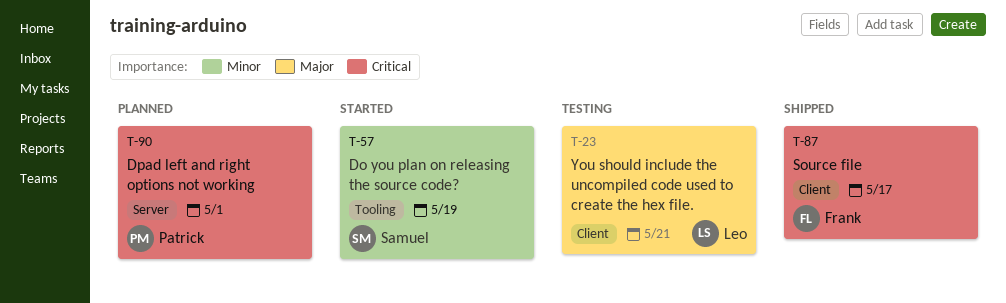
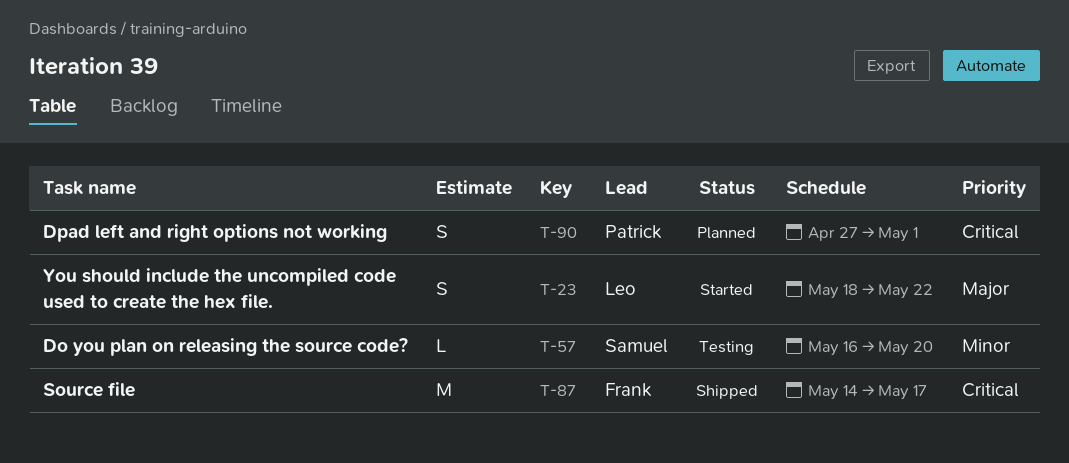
T-23, status: Testing -> Started
T-23, due: May 21 -> May 22
T-57, status: Started -> Testing
T-57, due: May 19 -> May 20

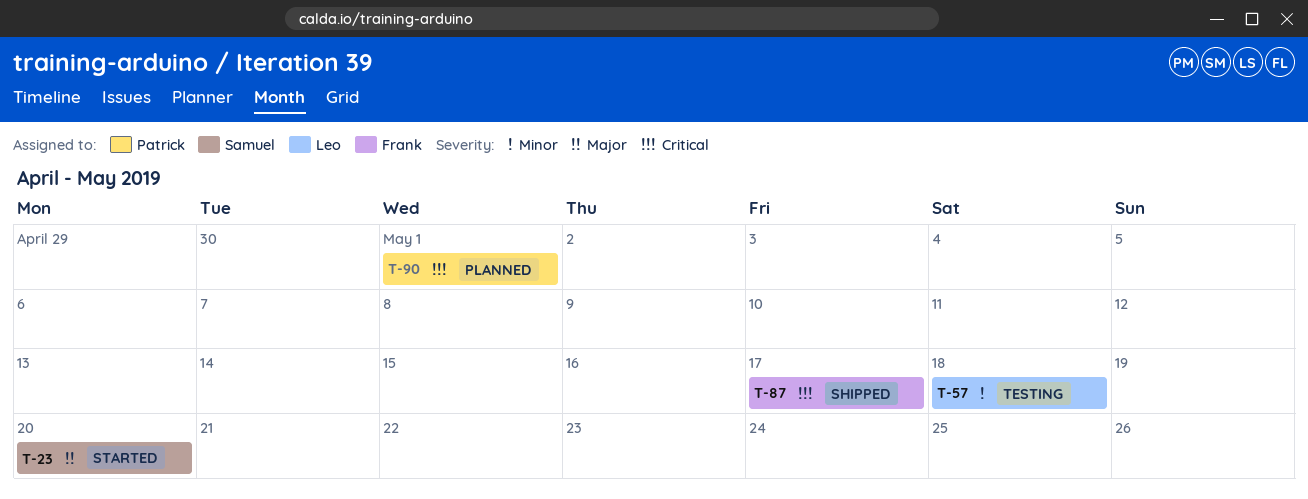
T-23, owner: Leo -> Samuel
T-23, due: May 22 -> May 20
T-57, owner: Samuel -> Leo
T-57, due: May 20 -> May 18

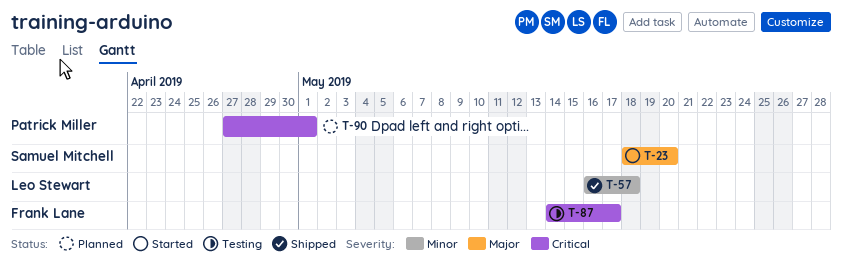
T-57, status: Testing -> Shipped
T-87, status: Shipped -> Testing

